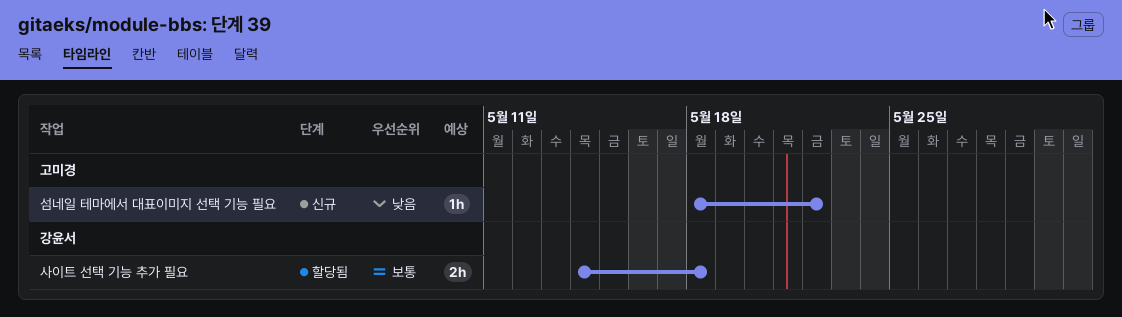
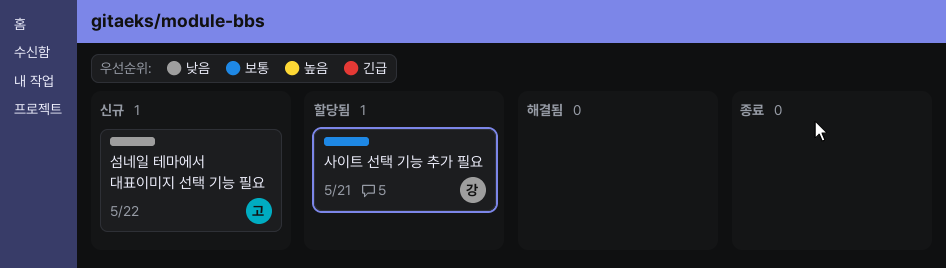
사이트 선택 기능 추가 필요, due: May 18 -> May 21

